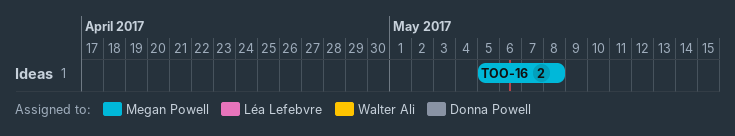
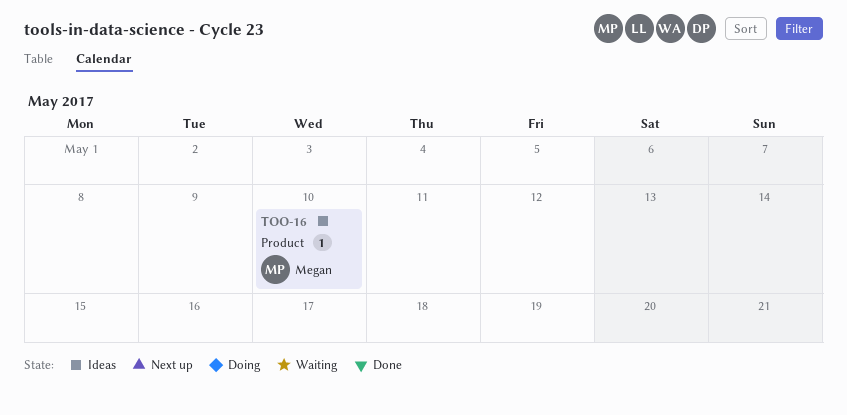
TOO-16, estimate: 2 -> 1
TOO-16, due: May 8 -> May 10

